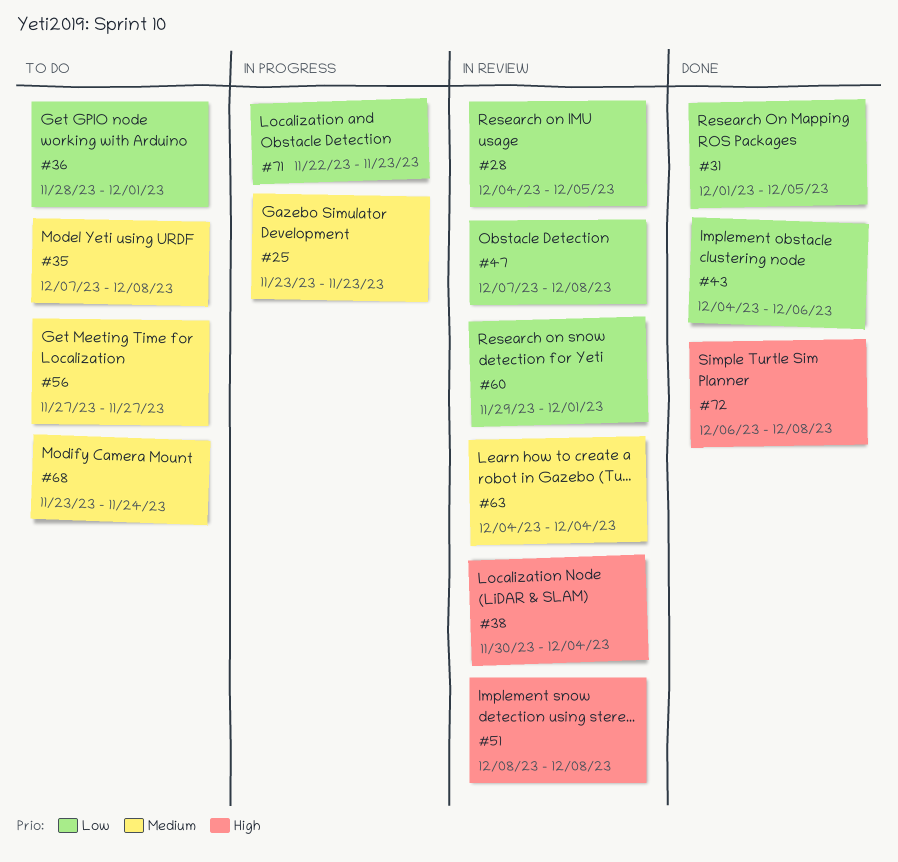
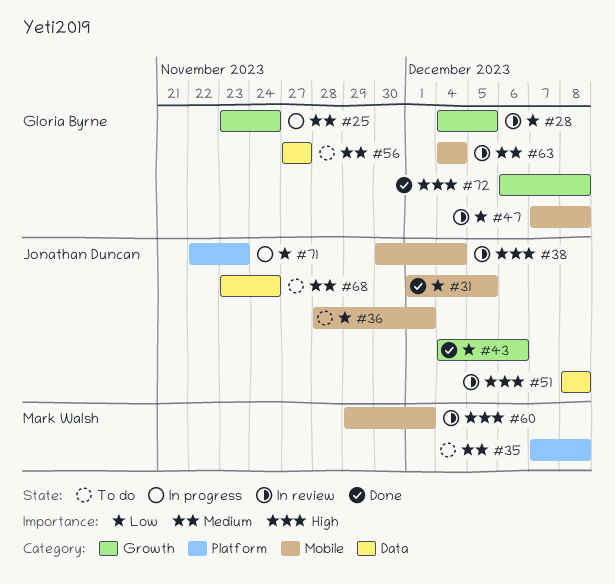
#25, due: Nov 23 -> Nov 24
#60, priority: Low -> High

